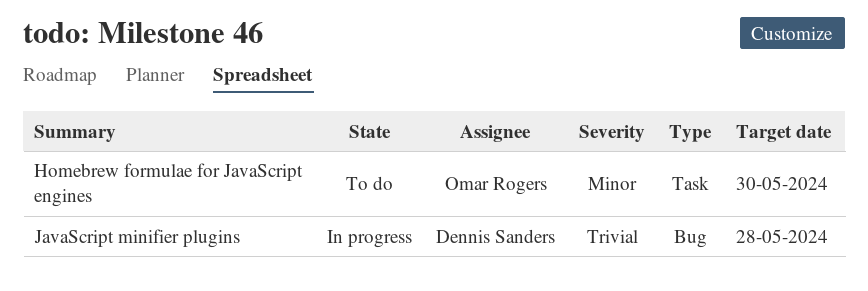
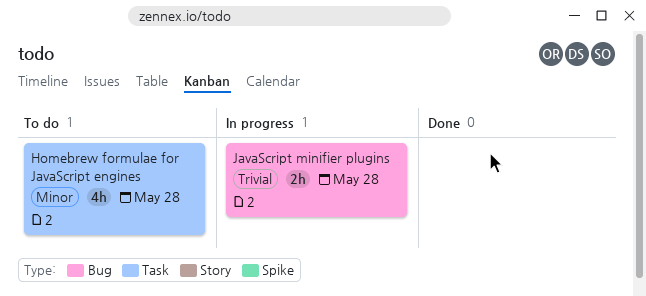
Homebrew formulae for JavaScript engines, due: May 30 -> May 28

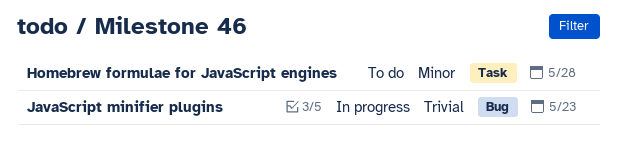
JavaScript minifier plugins, due: May 28 -> May 23

